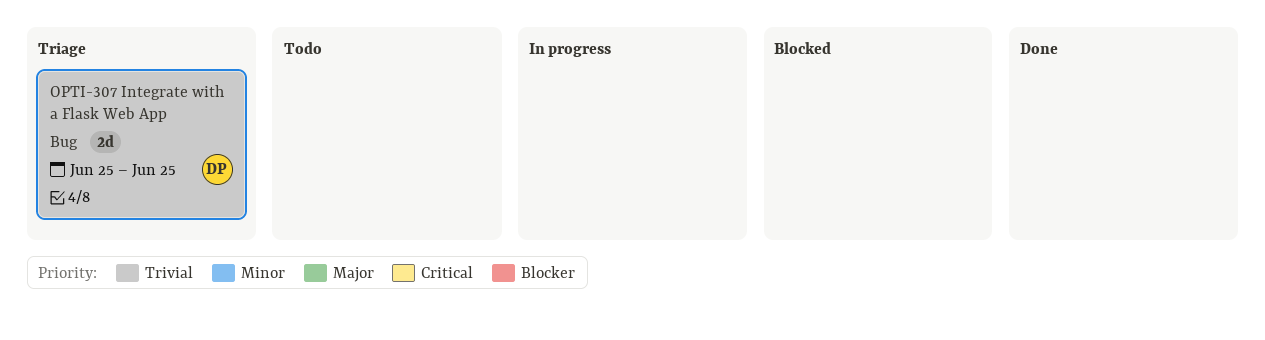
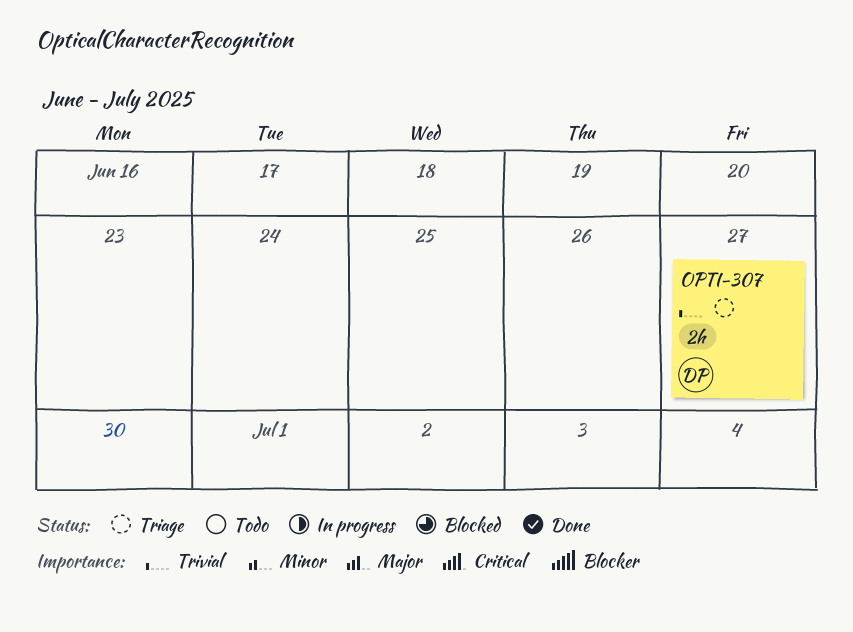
OPTI-307, estimate: 2d -> 2h
OPTI-307, due: Jun 25 -> Jun 27

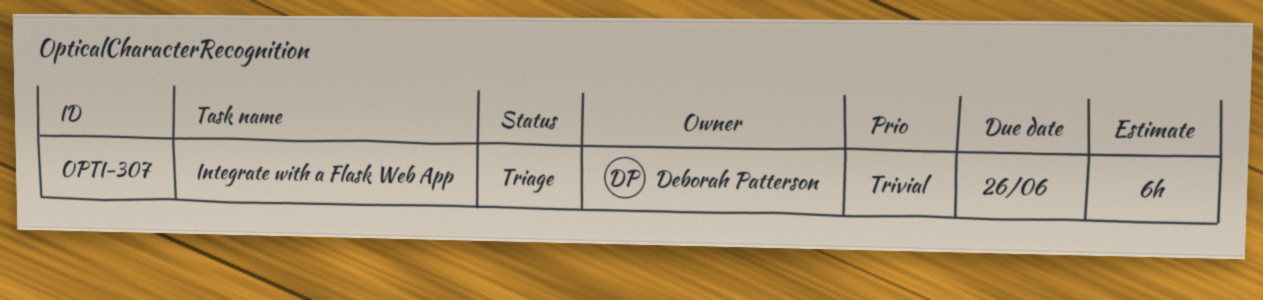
OPTI-307, estimate: 2h -> 6h
OPTI-307, due: Jun 27 -> Jun 26

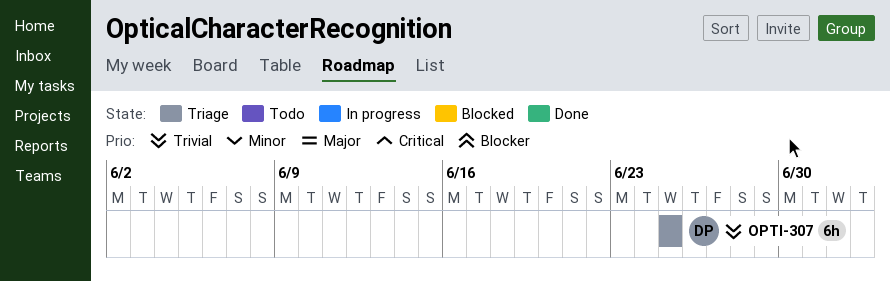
OPTI-307, due: Jun 26 -> Jun 25

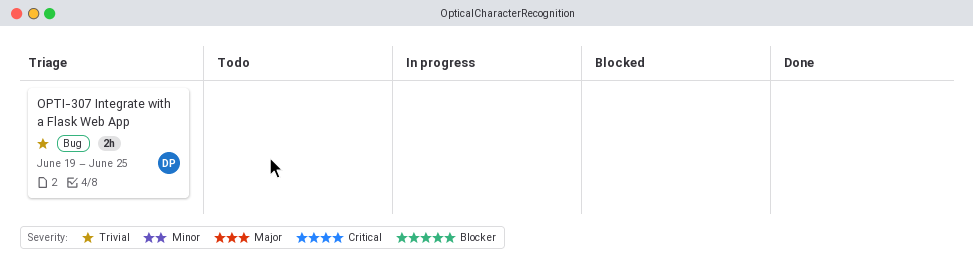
OPTI-307, estimate: 6h -> 2h
OPTI-307, start: Jun 25 -> Jun 19

